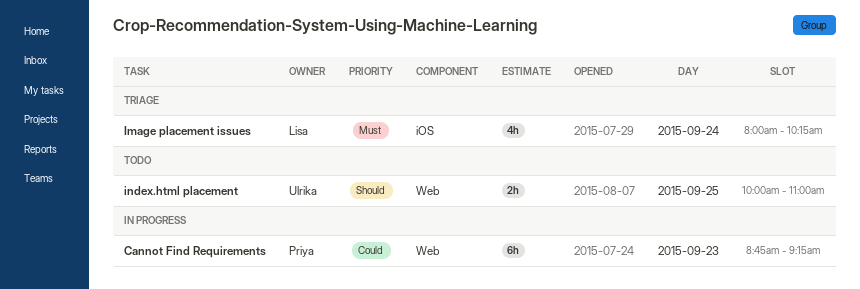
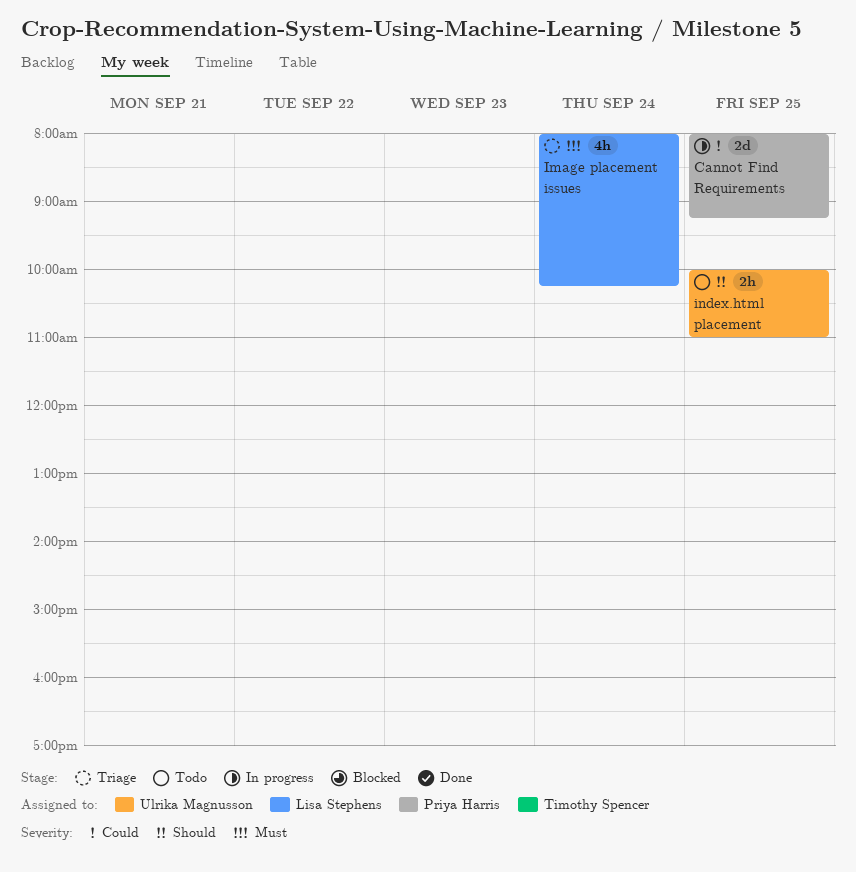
Cannot Find Requirements, estimate: 6h -> 2d
Cannot Find Requirements, day: Sep 23 -> Sep 25
Cannot Find Requirements, begins: 08:45 -> 08:00

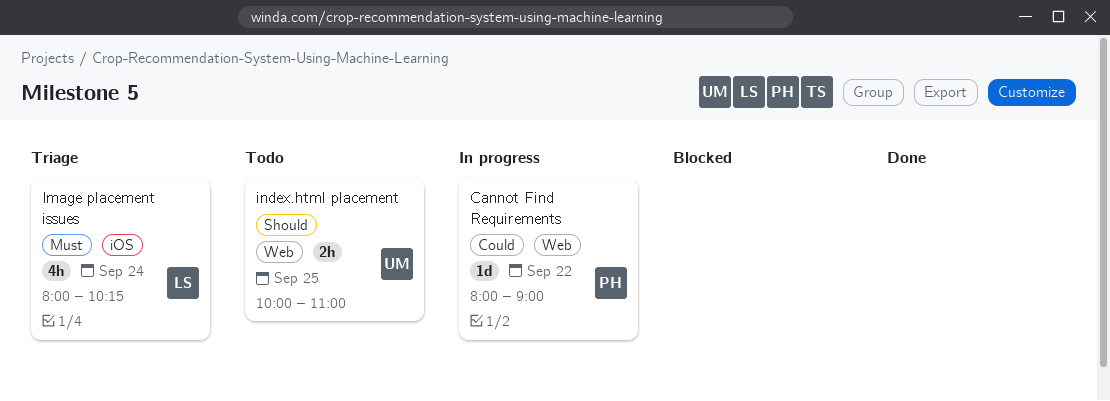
Cannot Find Requirements, estimate: 2d -> 1d
Cannot Find Requirements, day: Sep 25 -> Sep 22
Cannot Find Requirements, ends: 09:15 -> 09:00

